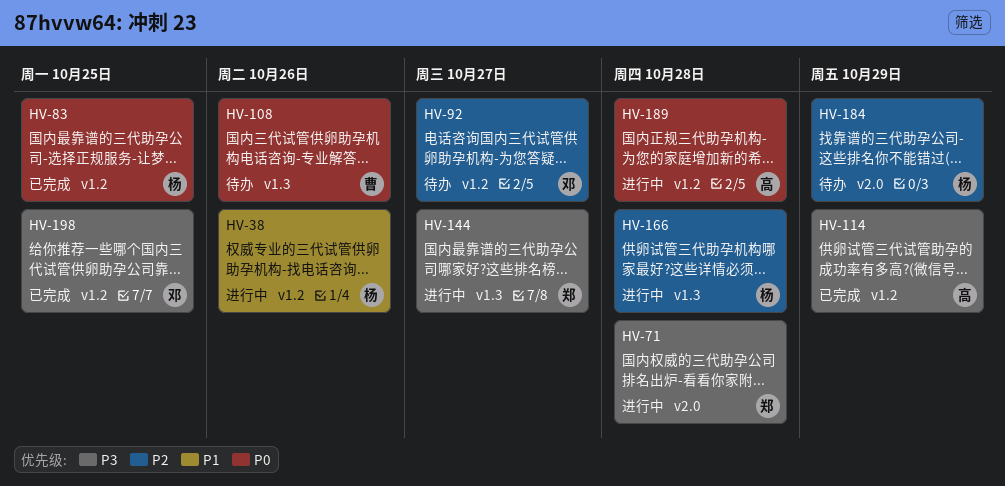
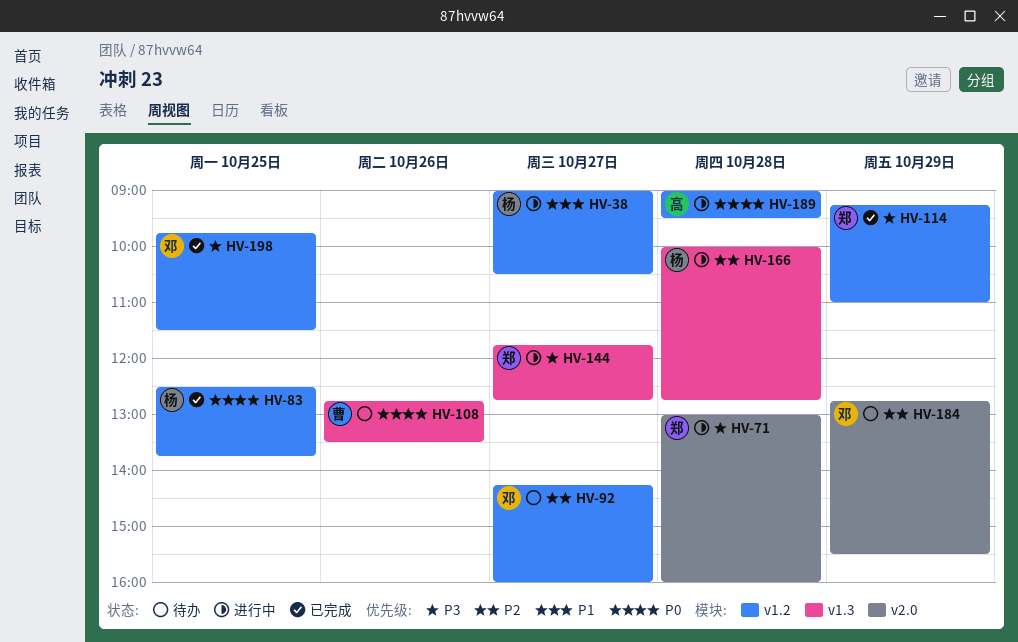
HV-38, day: Oct 26 -> Oct 27
HV-114, owner: 高 -> 郑
HV-184, owner: 杨 -> 邓

